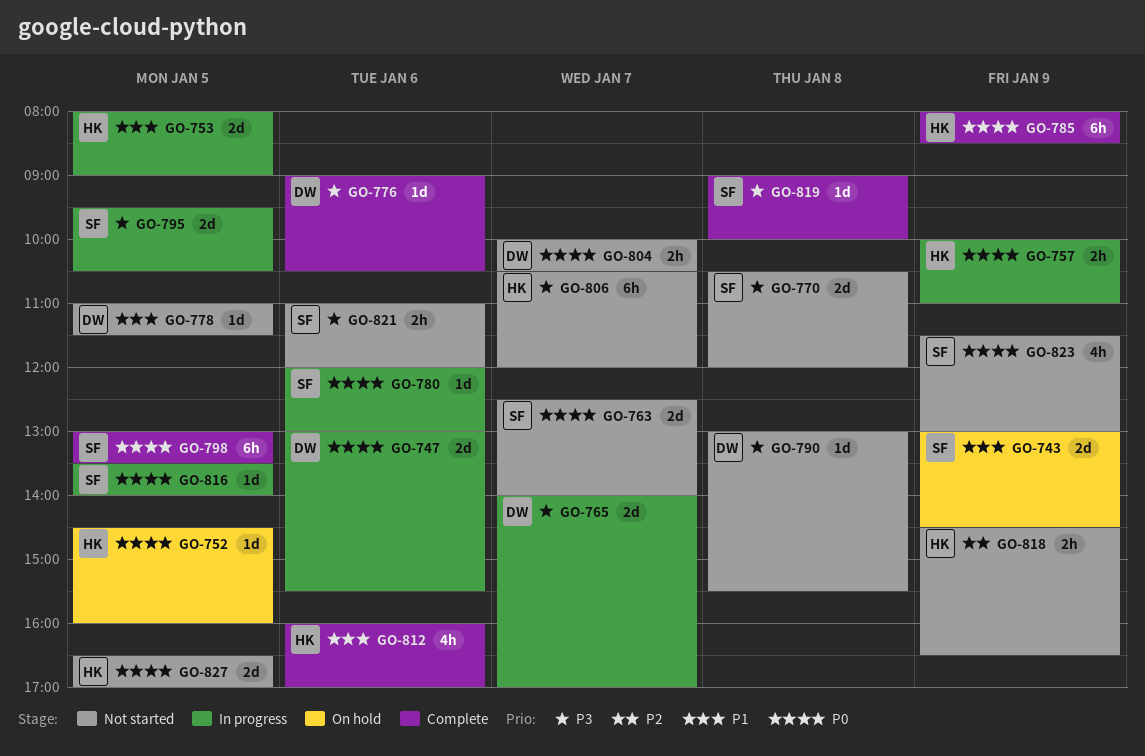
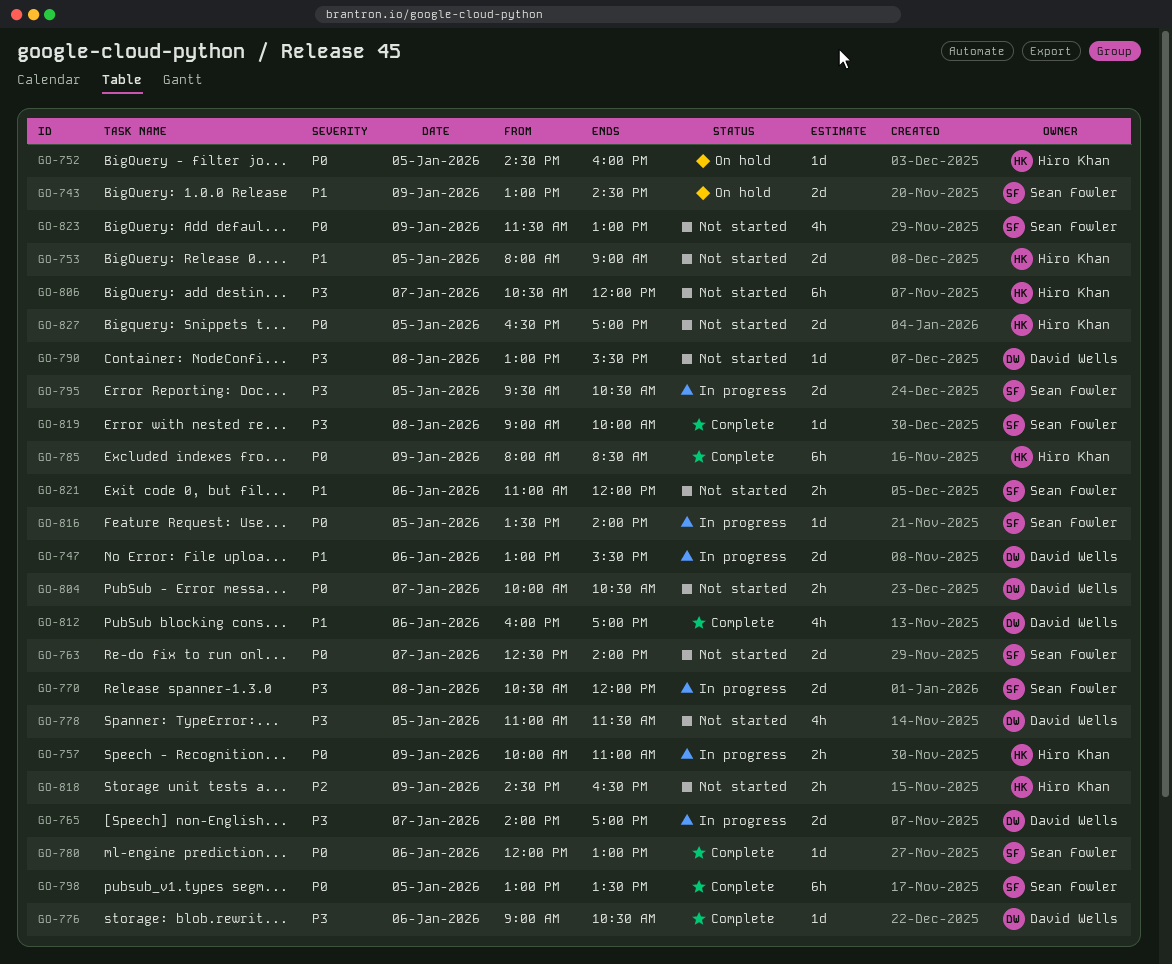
GO-747, priority: P0 -> P1
GO-753, status: In progress -> Not started
GO-770, status: Not started -> In progress
GO-778, priority: P1 -> P3
GO-778, estimate: 1d -> 4h
GO-780, status: In progress -> Complete
GO-812, owner: Hiro Khan -> David Wells
GO-821, priority: P3 -> P1

